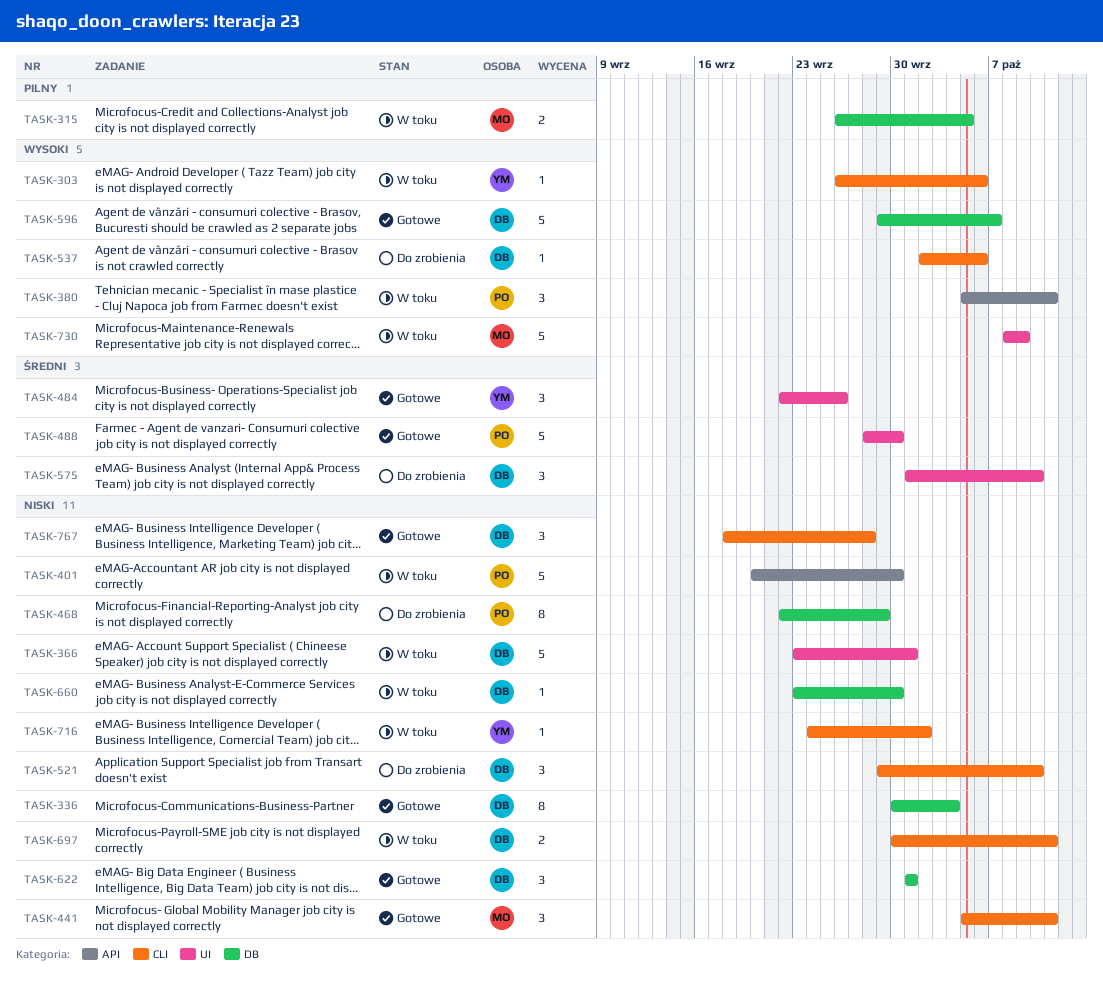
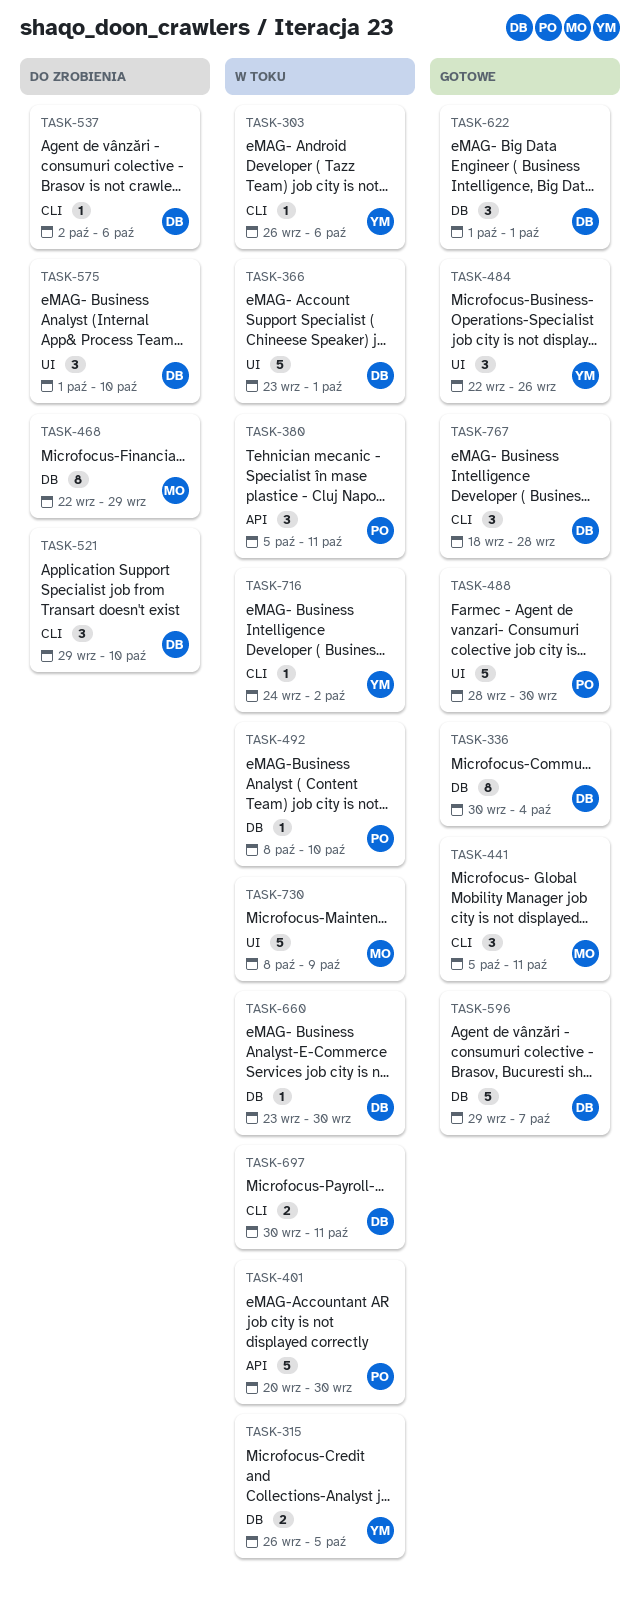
TASK-315, owner: MO -> YM
TASK-468, owner: PO -> MO
TASK-492: none -> present

